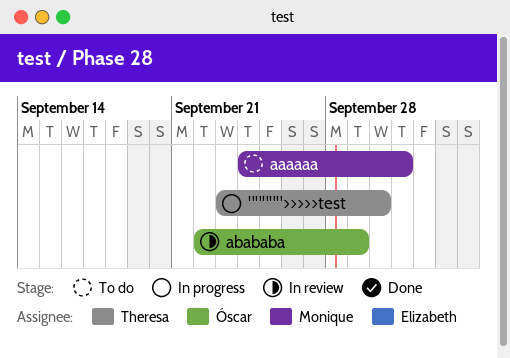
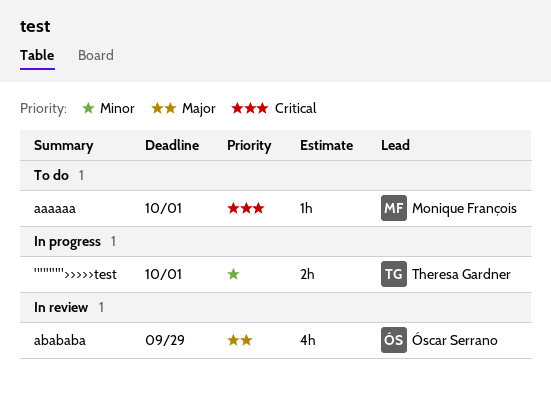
""""">>>>>test, due: Sep 30 -> Oct 1

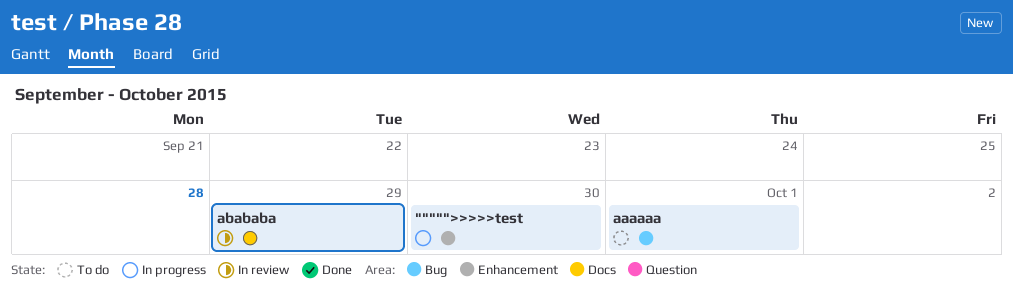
""""">>>>>test, due: Oct 1 -> Sep 30

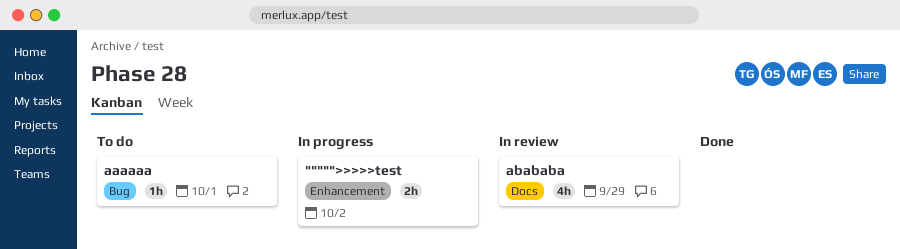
""""">>>>>test, due: Sep 30 -> Oct 2

